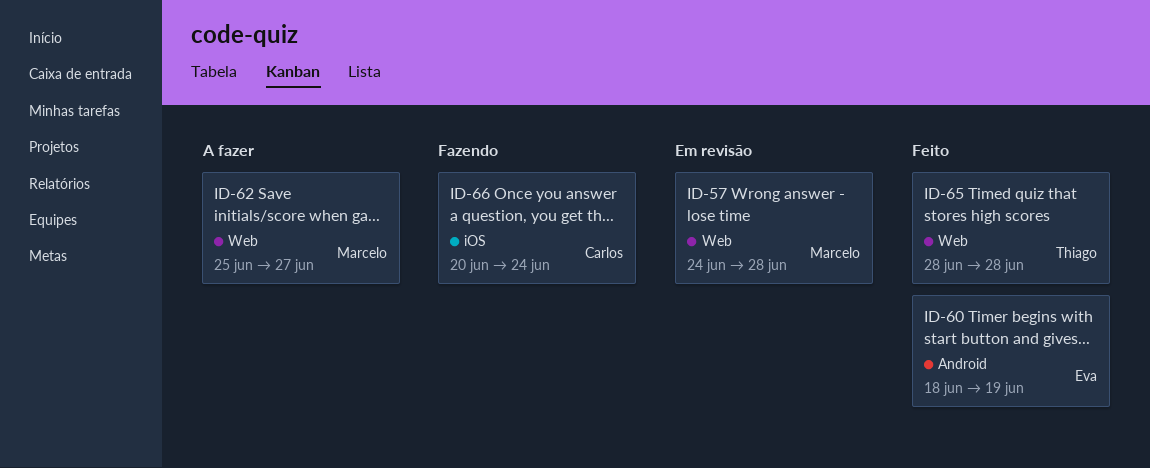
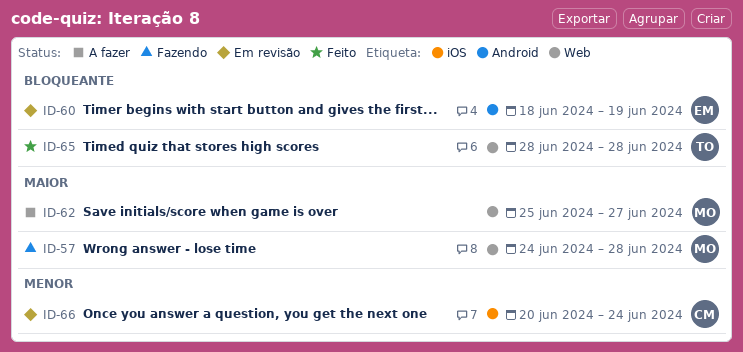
ID-57, status: Em revisão -> Fazendo
ID-60, status: Feito -> Em revisão
ID-66, status: Fazendo -> Em revisão

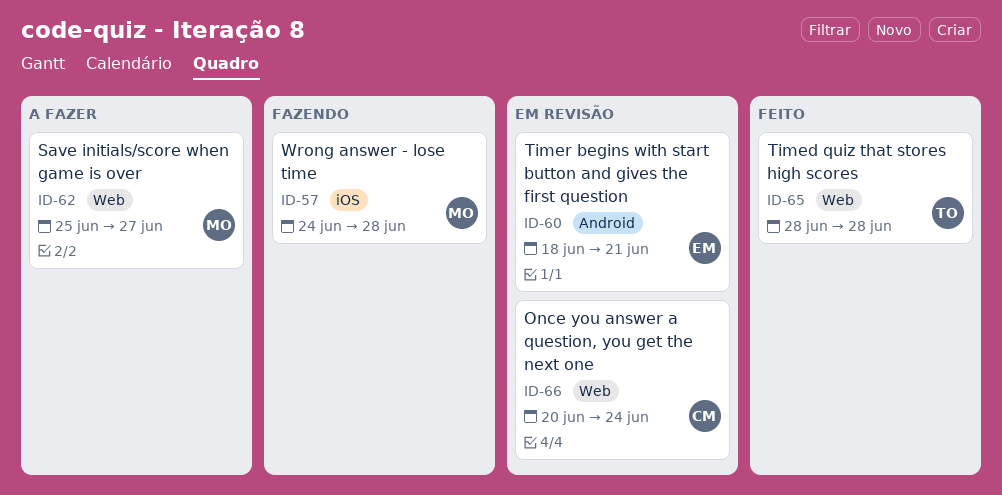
ID-57, label: Web -> iOS
ID-60, due: Jun 19 -> Jun 21
ID-66, label: iOS -> Web

